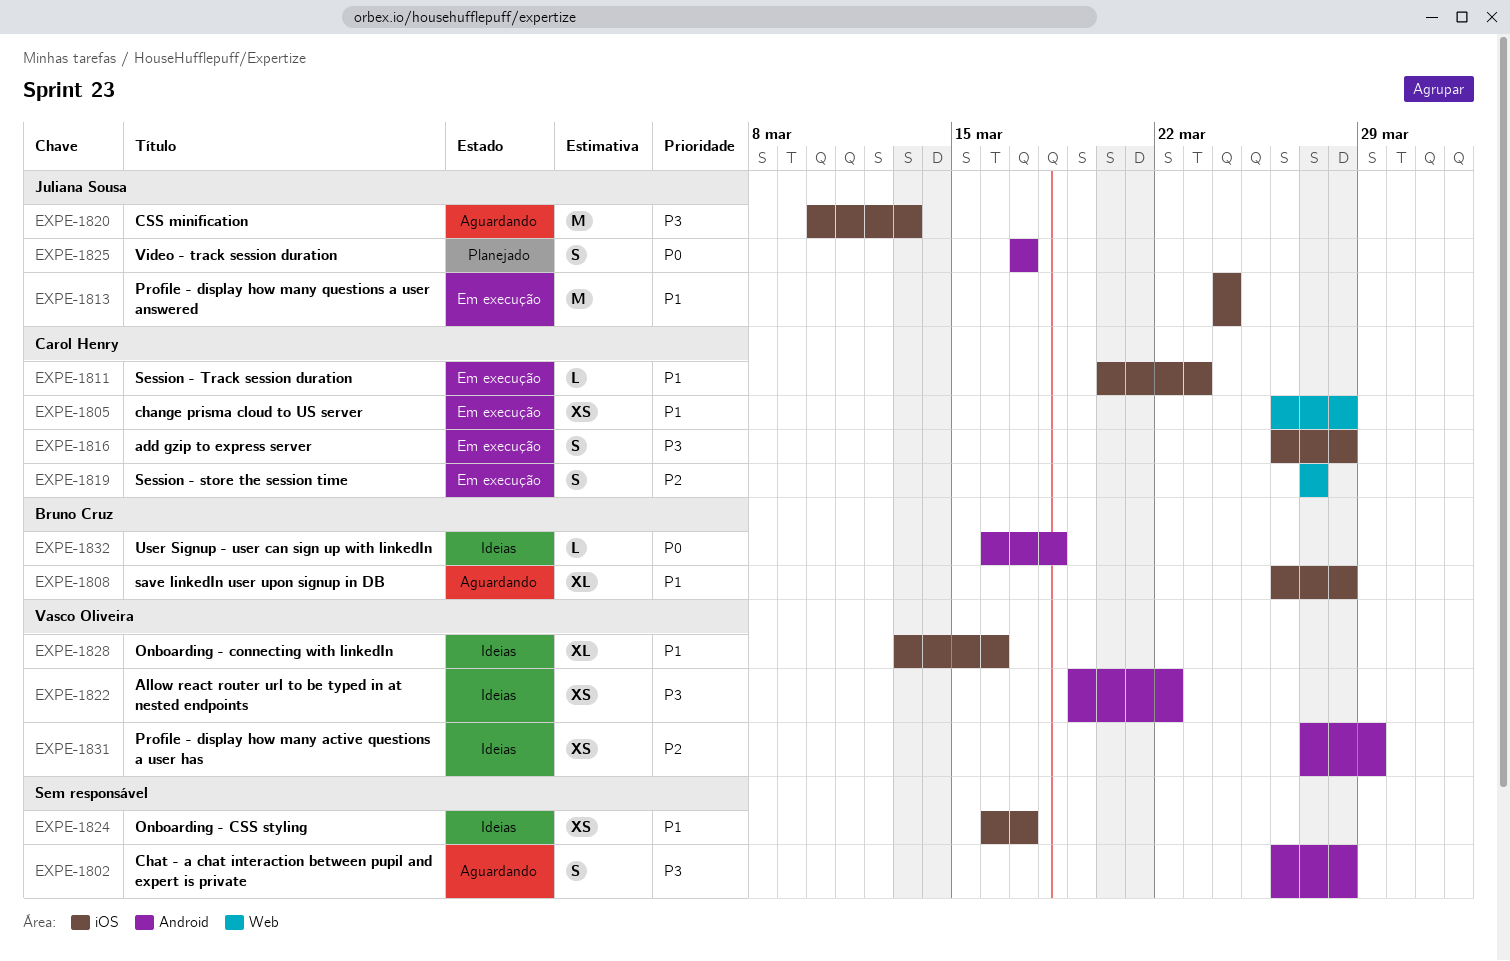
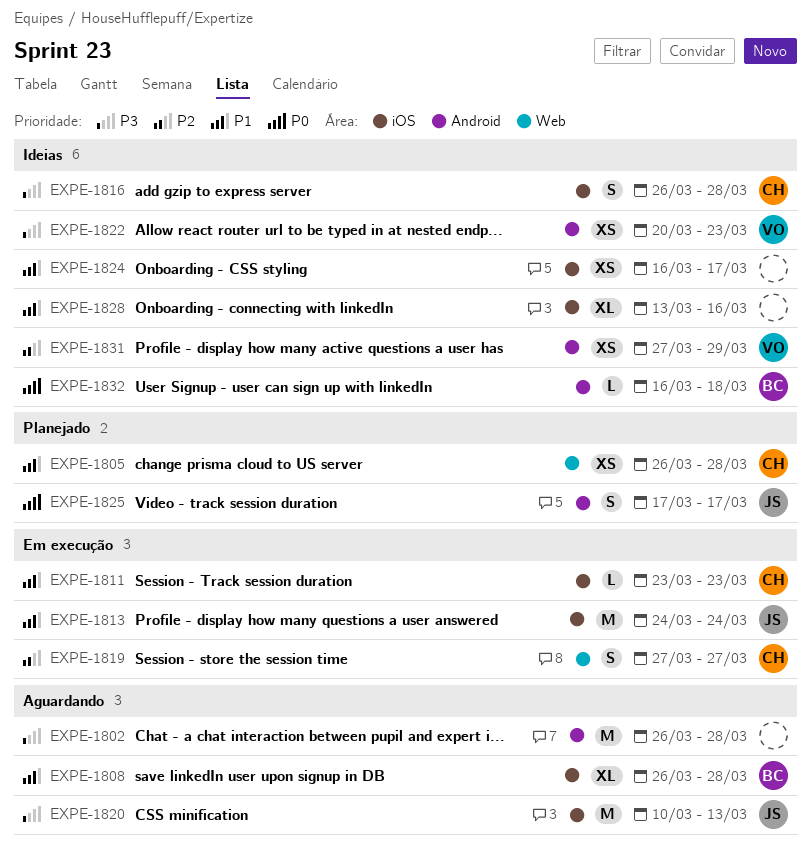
EXPE-1802, estimate: S -> M
EXPE-1805, status: Em execução -> Planejado
EXPE-1811, start: Mar 20 -> Mar 23
EXPE-1816, status: Em execução -> Ideias
EXPE-1822, start: Mar 19 -> Mar 20
EXPE-1822, due: Mar 22 -> Mar 23
EXPE-1828, owner: Vasco Oliveira -> none

